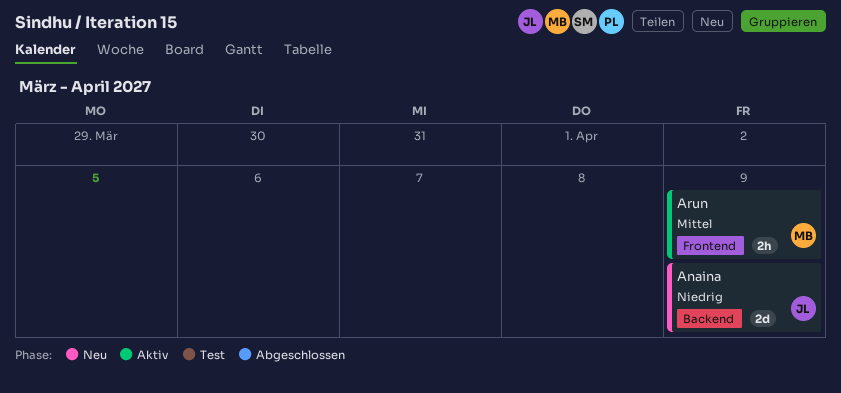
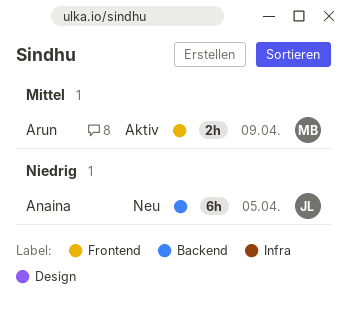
Anaina, estimate: 2d -> 6h
Anaina, due: Apr 9 -> Apr 5

